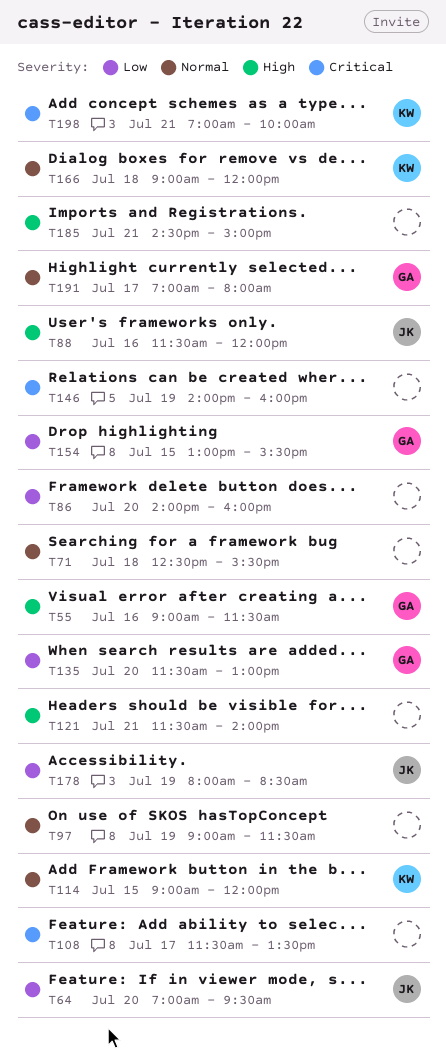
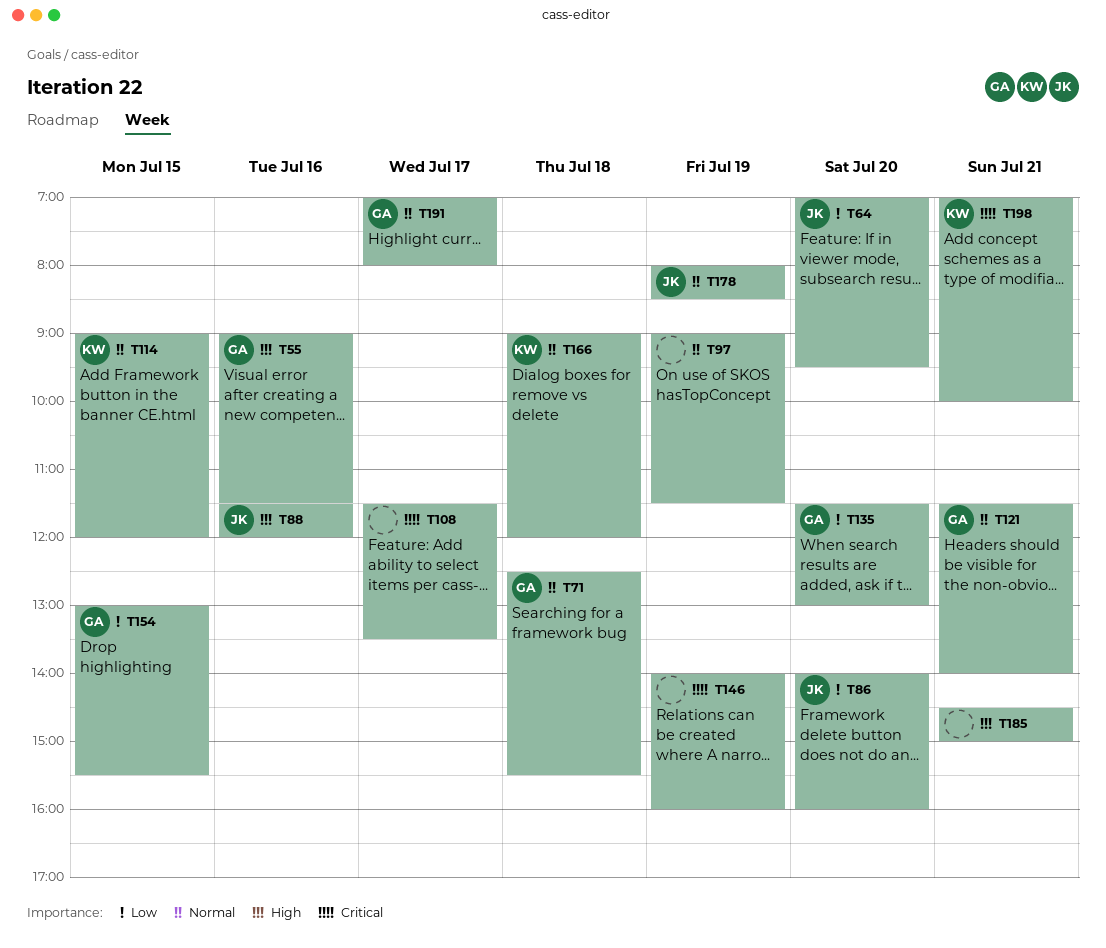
T71, owner: none -> GA
T86, owner: none -> JK
T121, owner: none -> GA
T121, priority: High -> Normal
T178, priority: Low -> Normal

